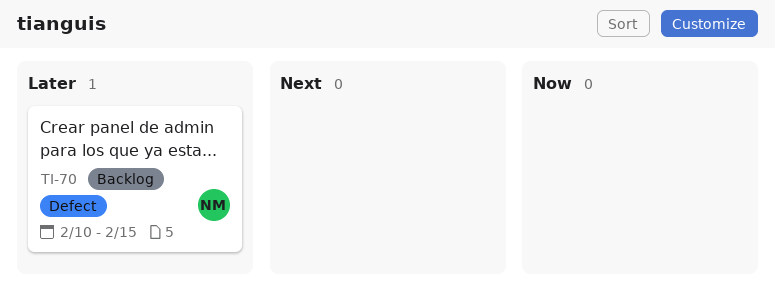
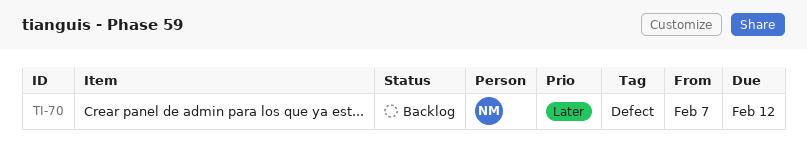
TI-70, start: Feb 10 -> Feb 7
TI-70, due: Feb 15 -> Feb 12

